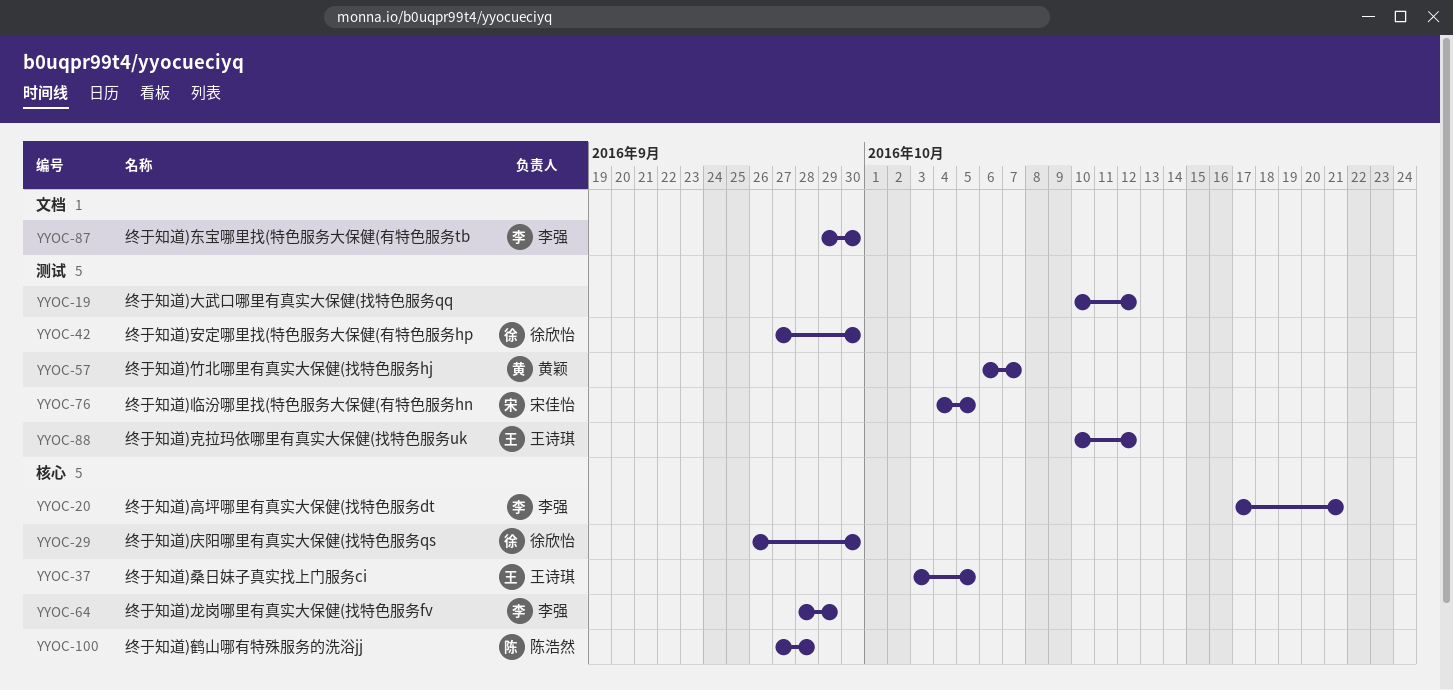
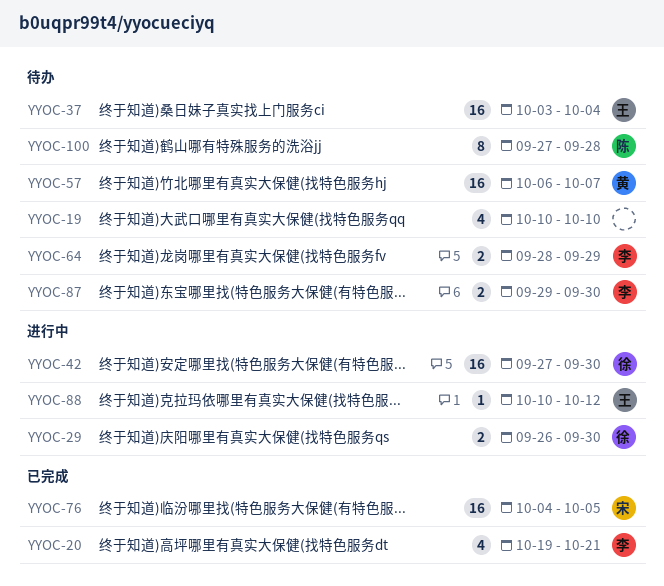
YYOC-19, due: Oct 12 -> Oct 10
YYOC-20, start: Oct 17 -> Oct 19
YYOC-37, due: Oct 5 -> Oct 4

